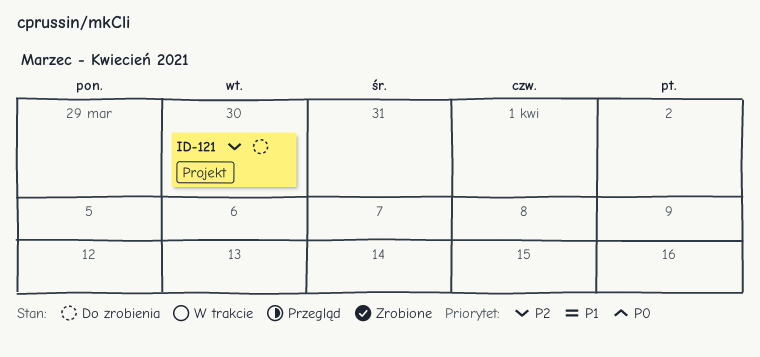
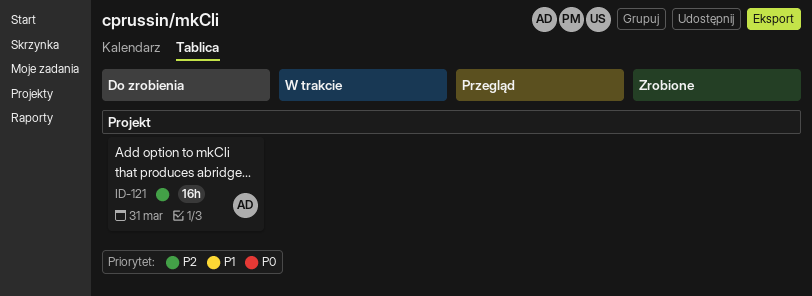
ID-121, due: Mar 30 -> Mar 31

